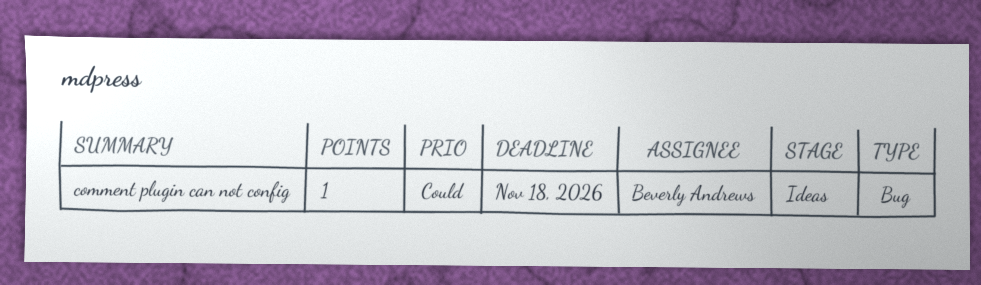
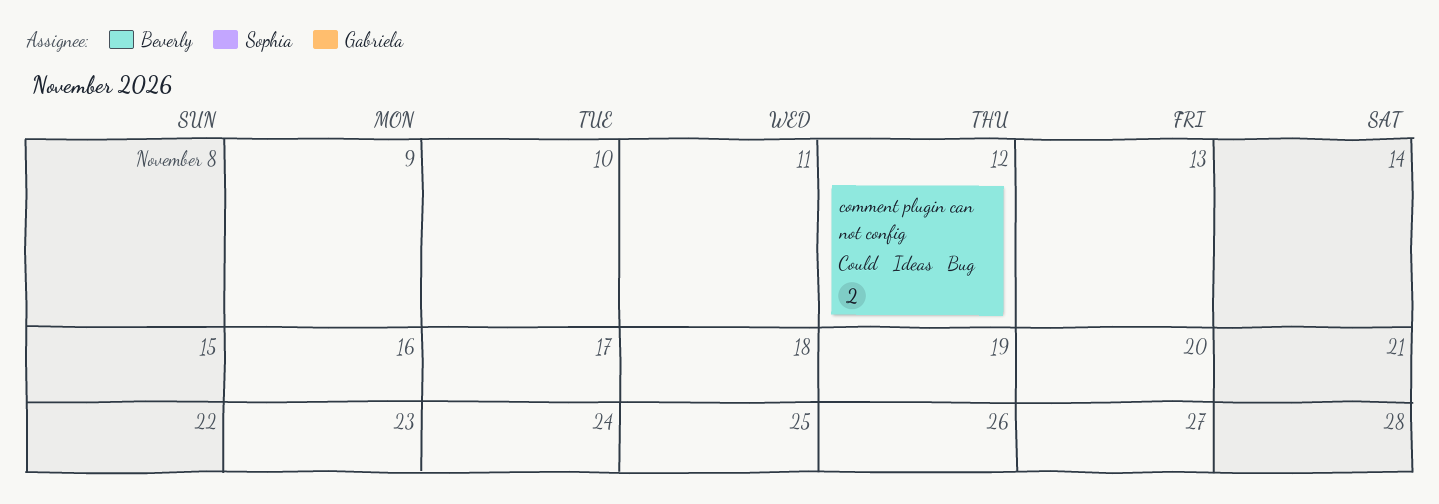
comment plugin can not config, estimate: 1 -> 2
comment plugin can not config, due: Nov 18 -> Nov 12

